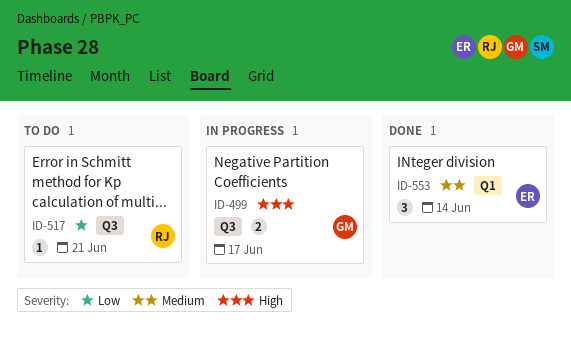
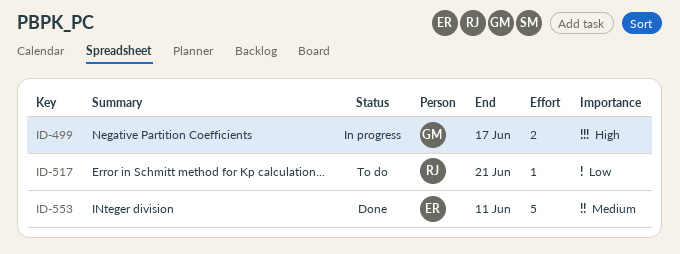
ID-553, estimate: 3 -> 5
ID-553, due: Jun 14 -> Jun 11

